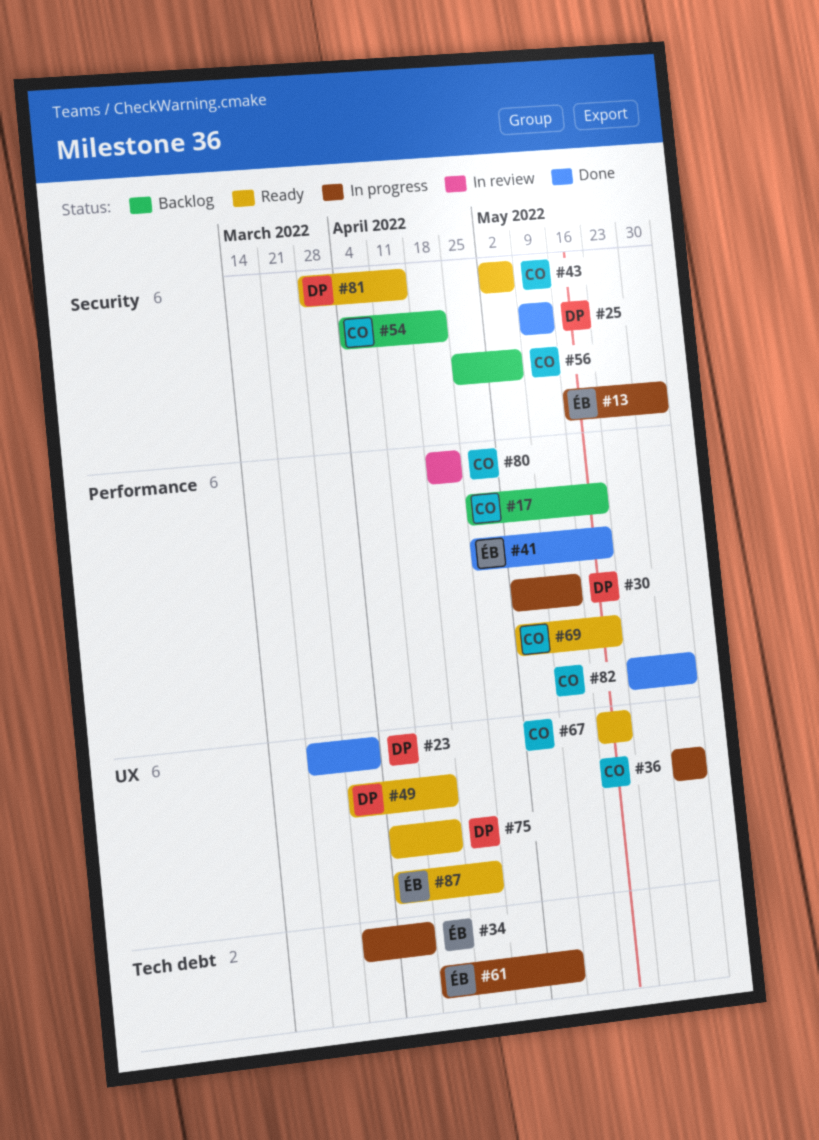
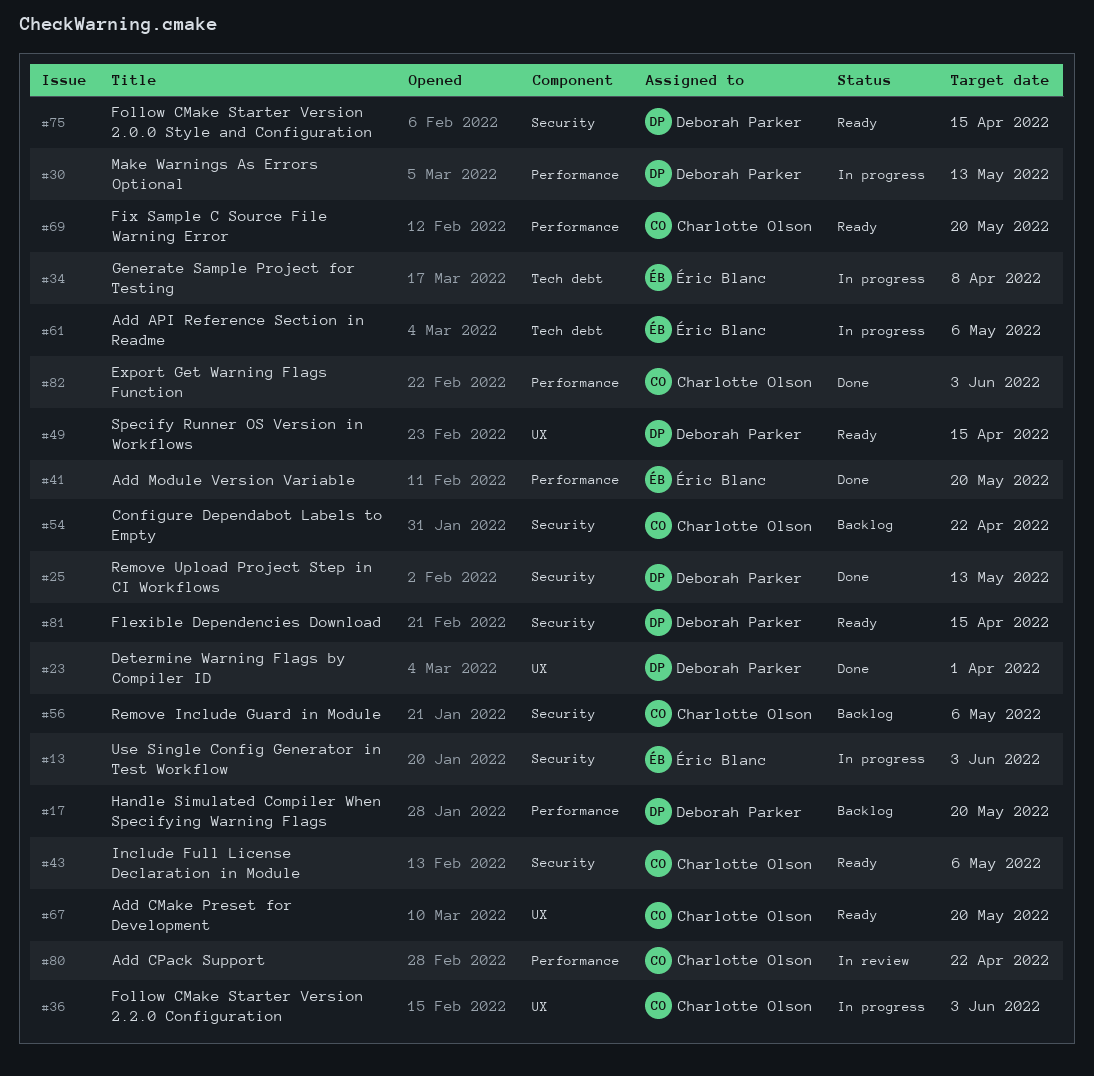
#17, owner: Charlotte Olson -> Deborah Parker
#75, label: UX -> Security
#87: present -> none

